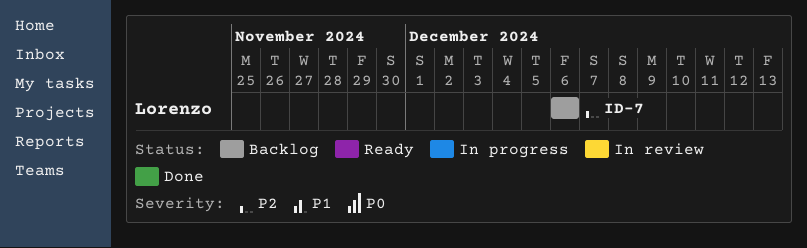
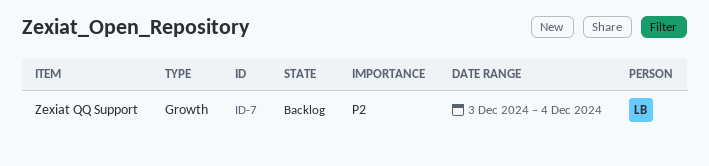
ID-7, start: Dec 6 -> Dec 3
ID-7, due: Dec 6 -> Dec 4

